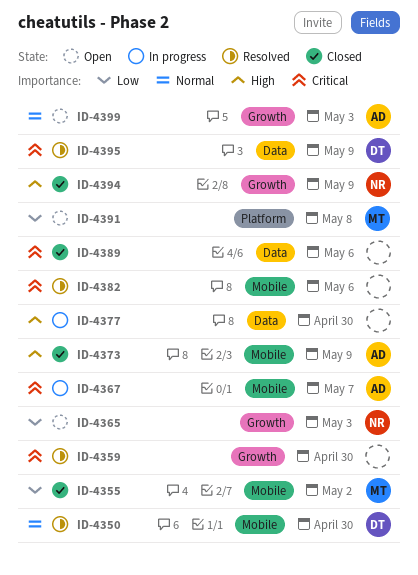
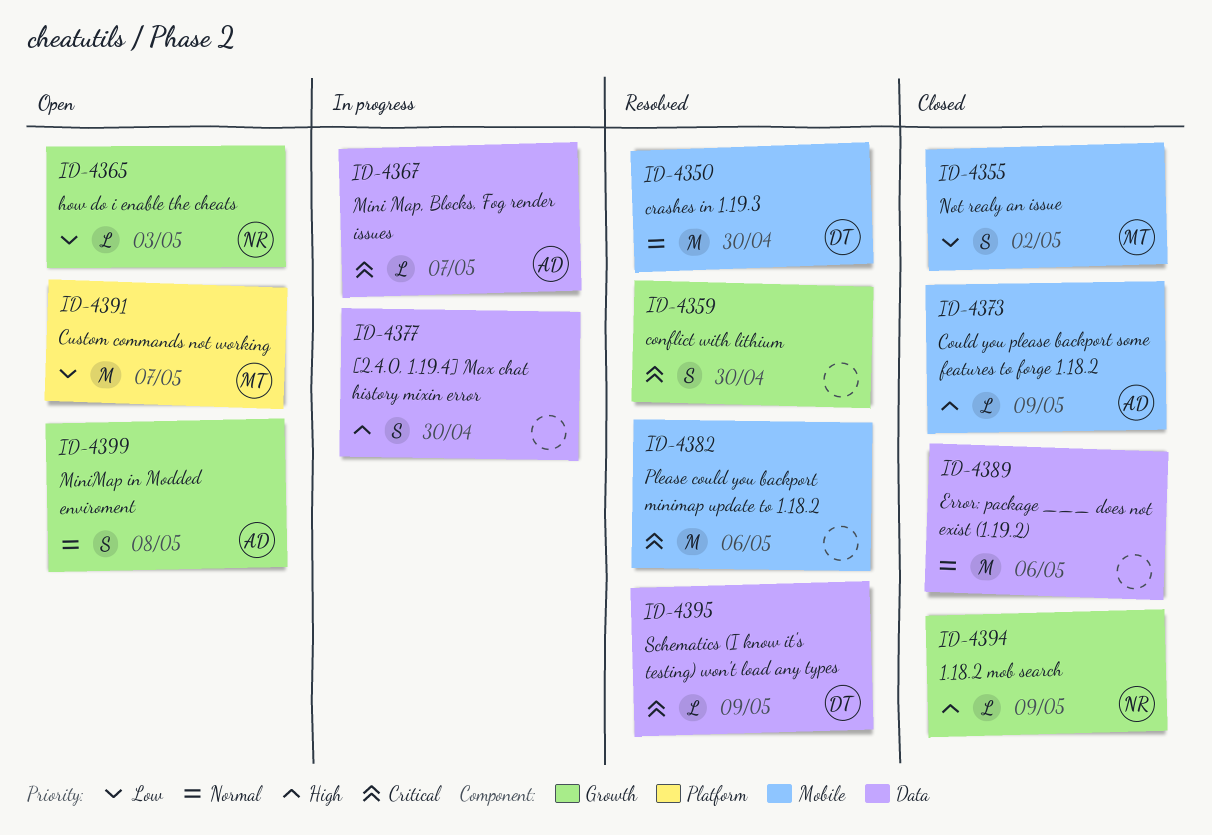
ID-4367, label: Mobile -> Data
ID-4389, priority: Critical -> Normal
ID-4391, due: May 8 -> May 7
ID-4399, due: May 3 -> May 8

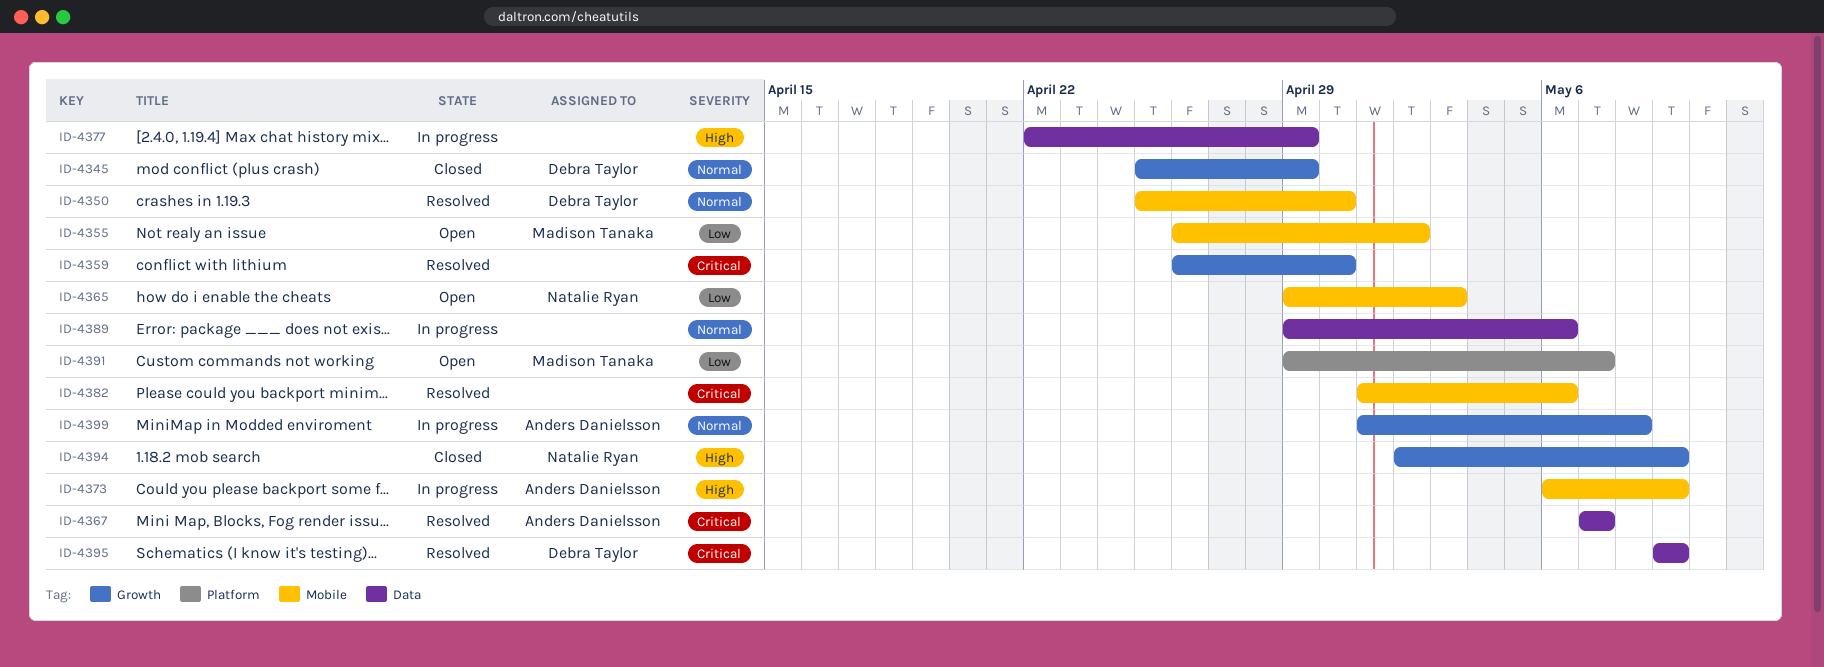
ID-4345: none -> present
ID-4355, status: Closed -> Open
ID-4365, label: Growth -> Mobile
ID-4367, status: In progress -> Resolved
ID-4373, status: Closed -> In progress
ID-4377, due: Apr 30 -> Apr 29
ID-4389, status: Closed -> In progress
ID-4399, status: Open -> In progress

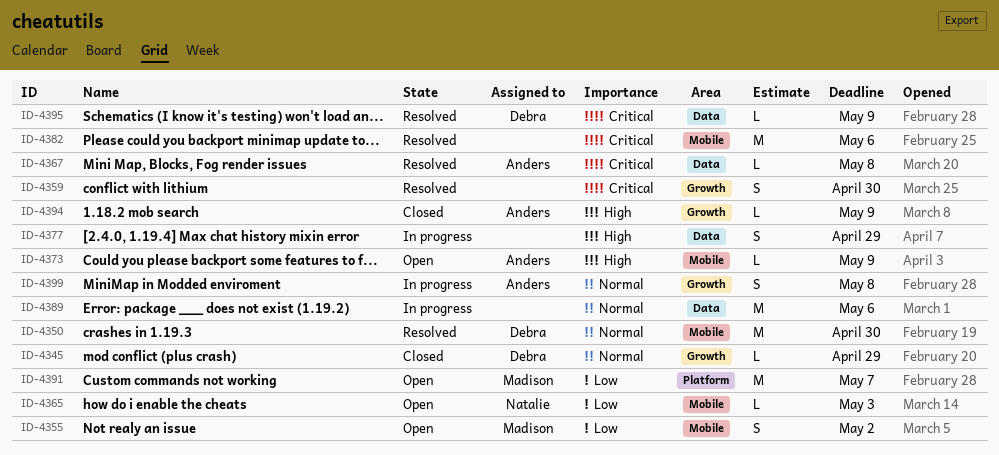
ID-4367, due: May 7 -> May 8
ID-4373, status: In progress -> Open
ID-4394, owner: Natalie Ryan -> Anders Danielsson

